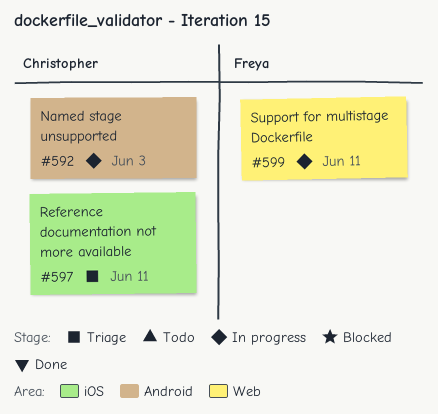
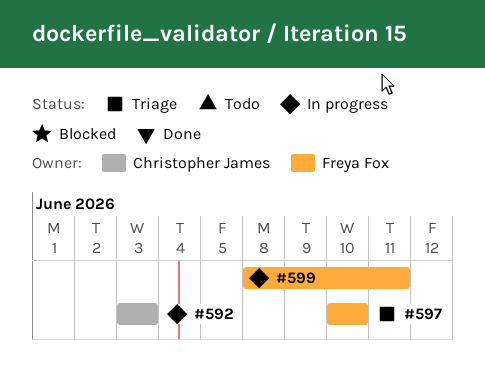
#597, owner: Christopher James -> Freya Fox
#597, due: Jun 11 -> Jun 10

